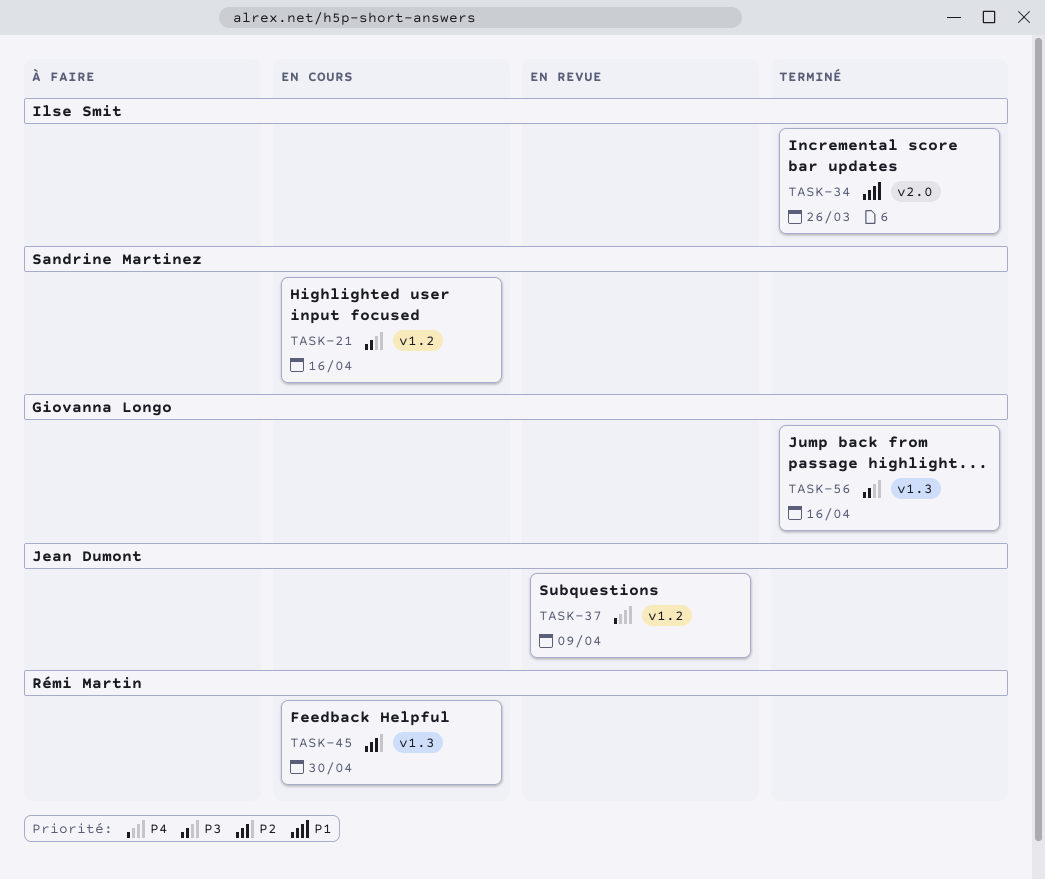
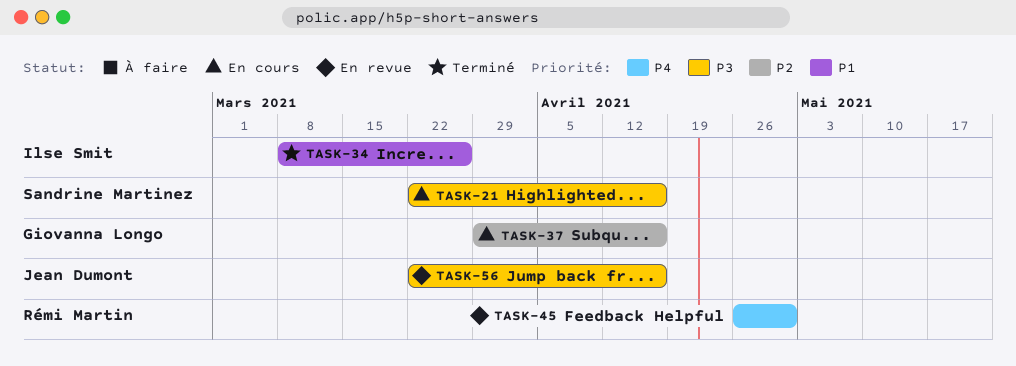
TASK-37, status: En revue -> En cours
TASK-37, owner: Jean Dumont -> Giovanna Longo
TASK-37, priority: P4 -> P2
TASK-37, due: Apr 9 -> Apr 16
TASK-45, status: En cours -> En revue
TASK-45, priority: P2 -> P4
TASK-56, status: Terminé -> En revue
TASK-56, owner: Giovanna Longo -> Jean Dumont

